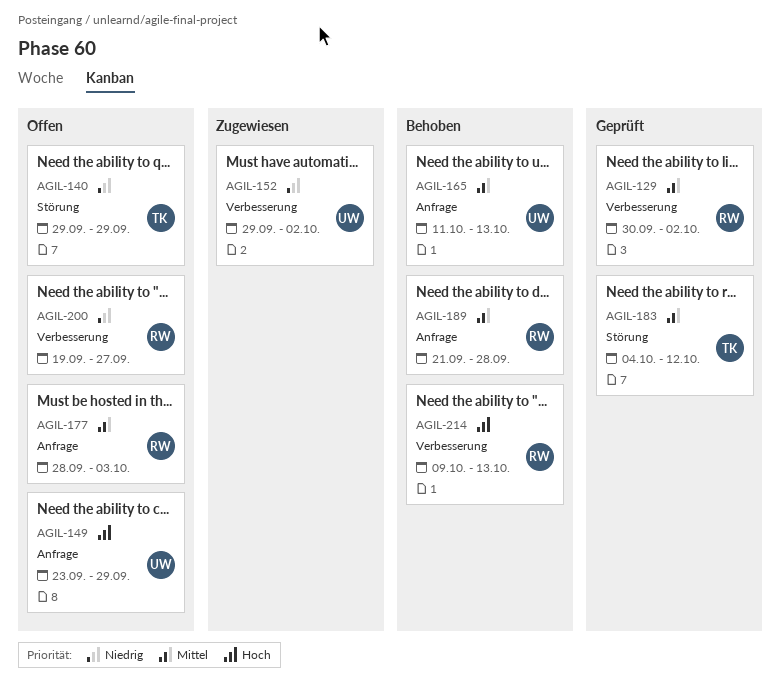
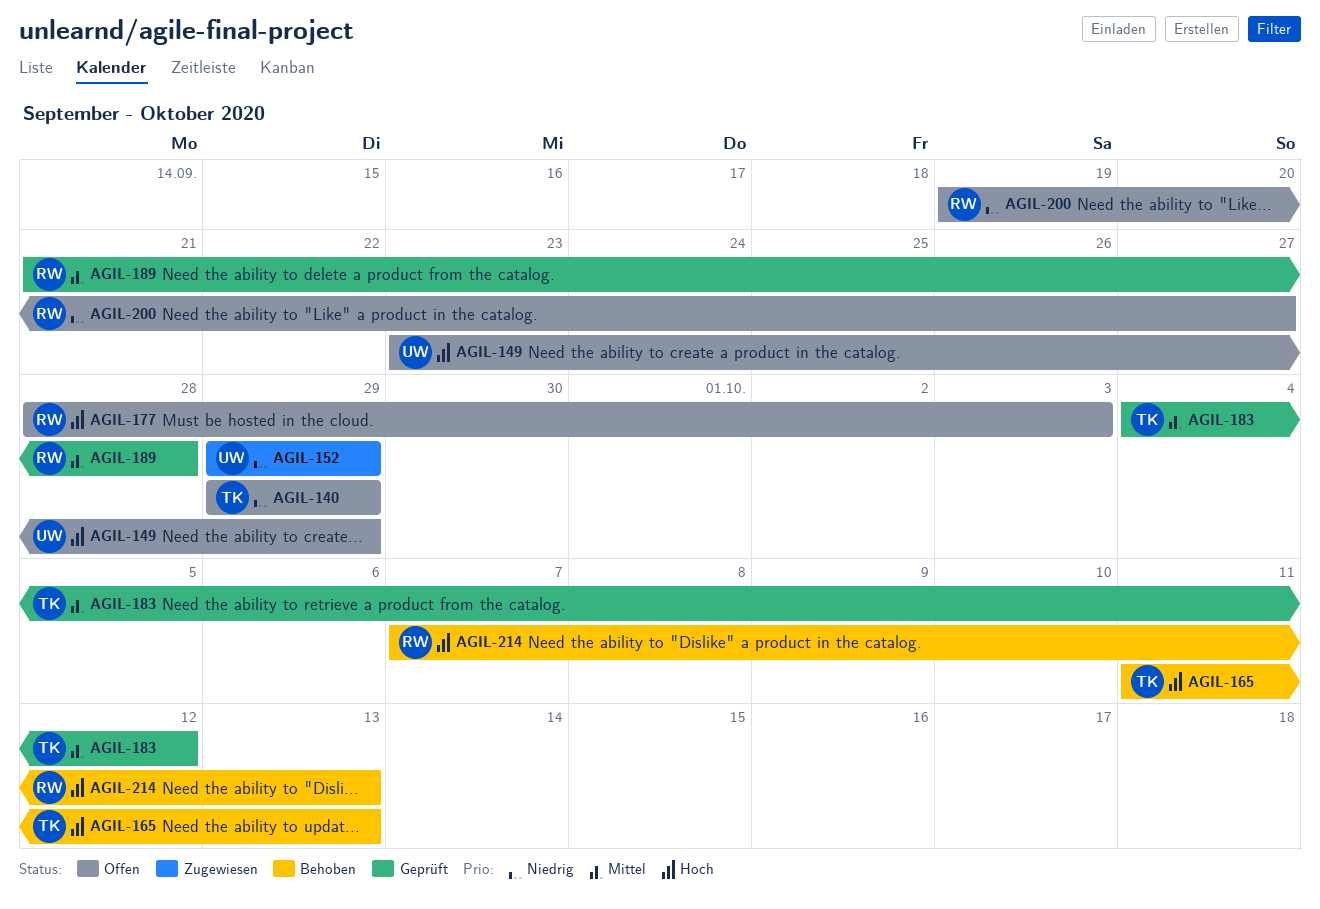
AGIL-129: present -> none
AGIL-152, due: Oct 2 -> Sep 29
AGIL-165, owner: UW -> TK
AGIL-165, priority: Mittel -> Hoch
AGIL-177, priority: Mittel -> Hoch
AGIL-189, status: Behoben -> Geprüft
AGIL-214, start: Oct 9 -> Oct 7

